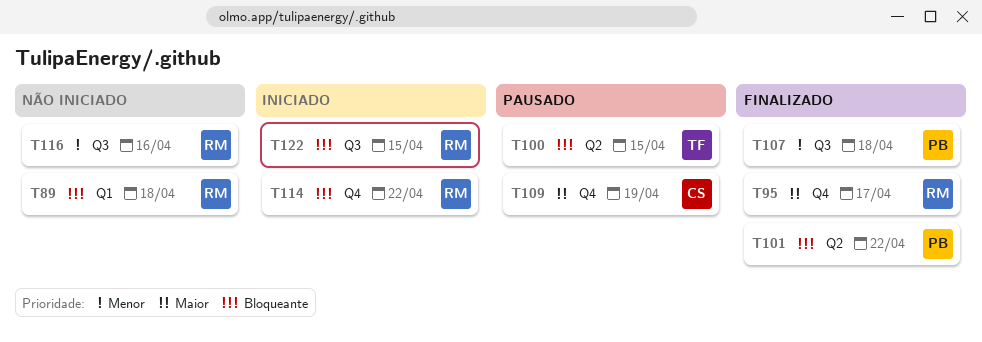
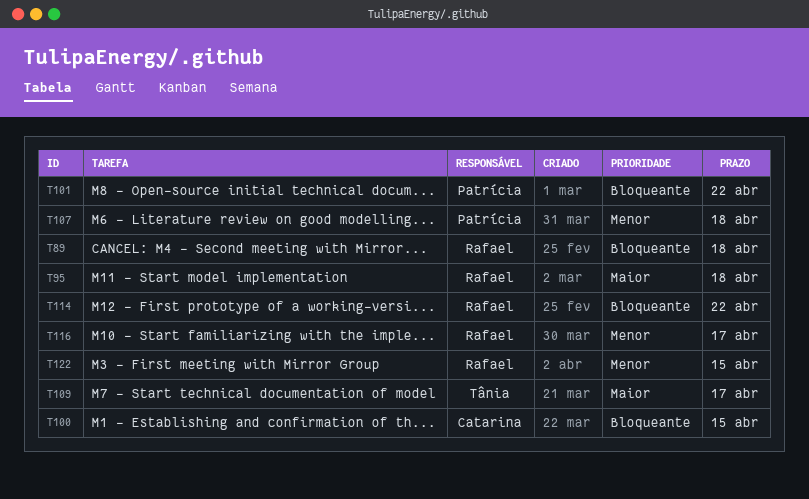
T95, due: Apr 17 -> Apr 18
T100, owner: Tânia -> Catarina
T109, owner: Catarina -> Tânia
T109, due: Apr 19 -> Apr 17
T116, due: Apr 16 -> Apr 17
T122, priority: Bloqueante -> Menor

